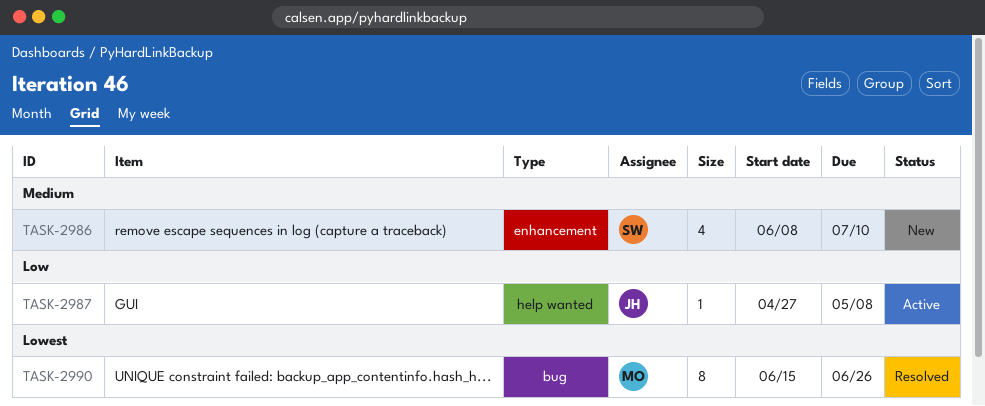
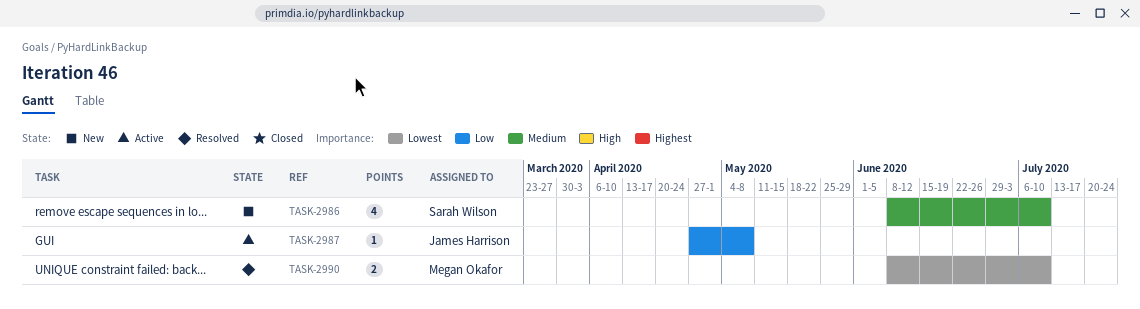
TASK-2990, estimate: 8 -> 2
TASK-2990, start: Jun 15 -> Jun 8
TASK-2990, due: Jun 26 -> Jul 10

